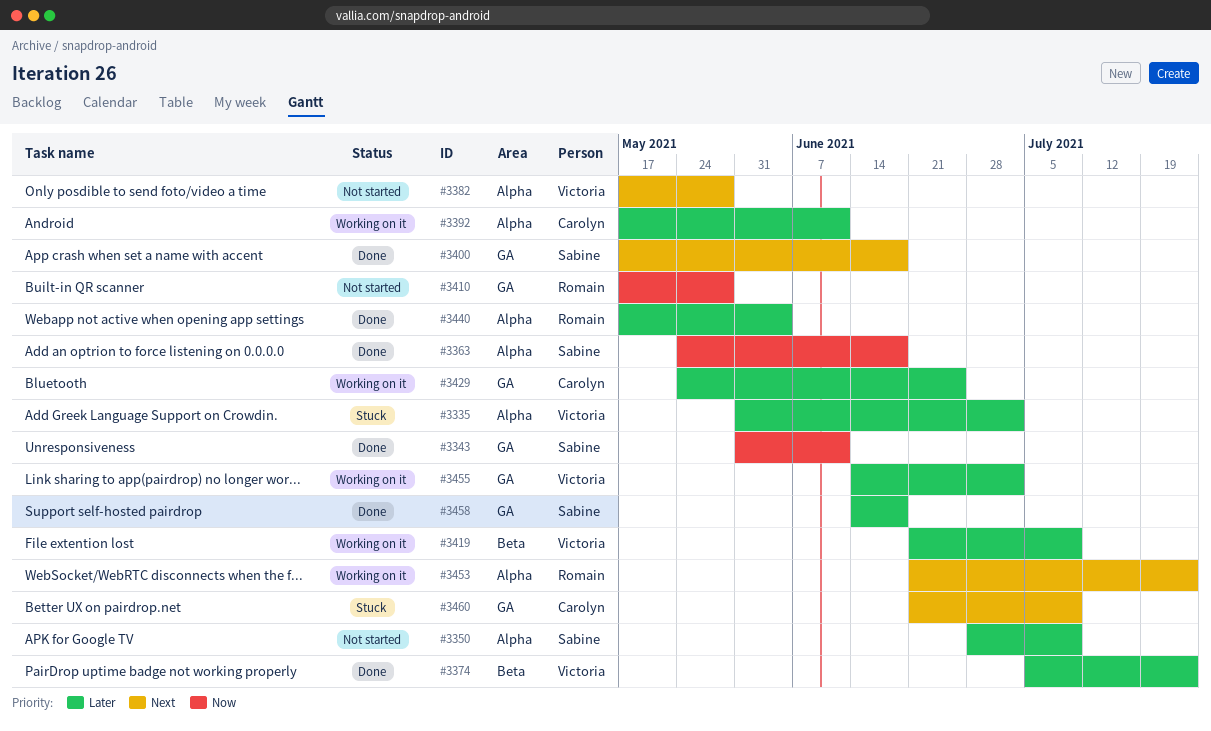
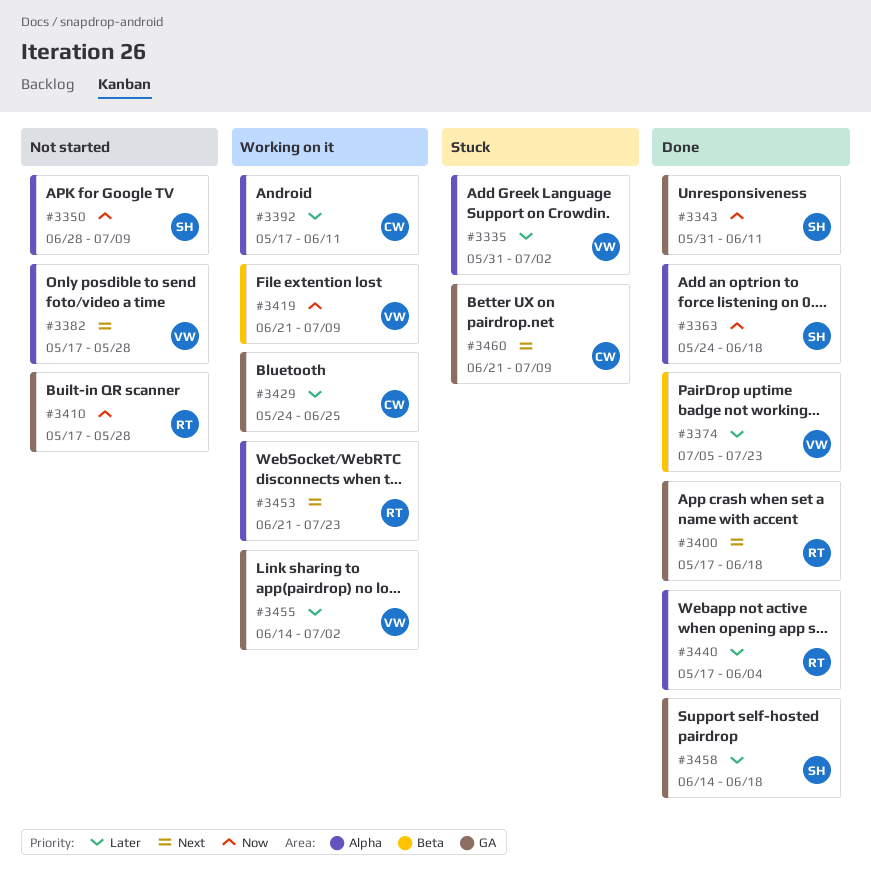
#3350, priority: Later -> Now
#3400, owner: Sabine -> Romain
#3419, priority: Later -> Now

